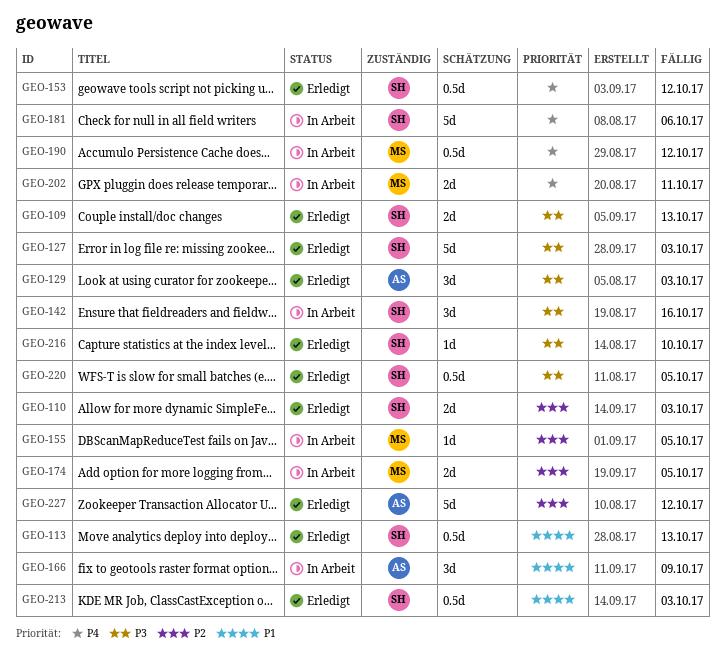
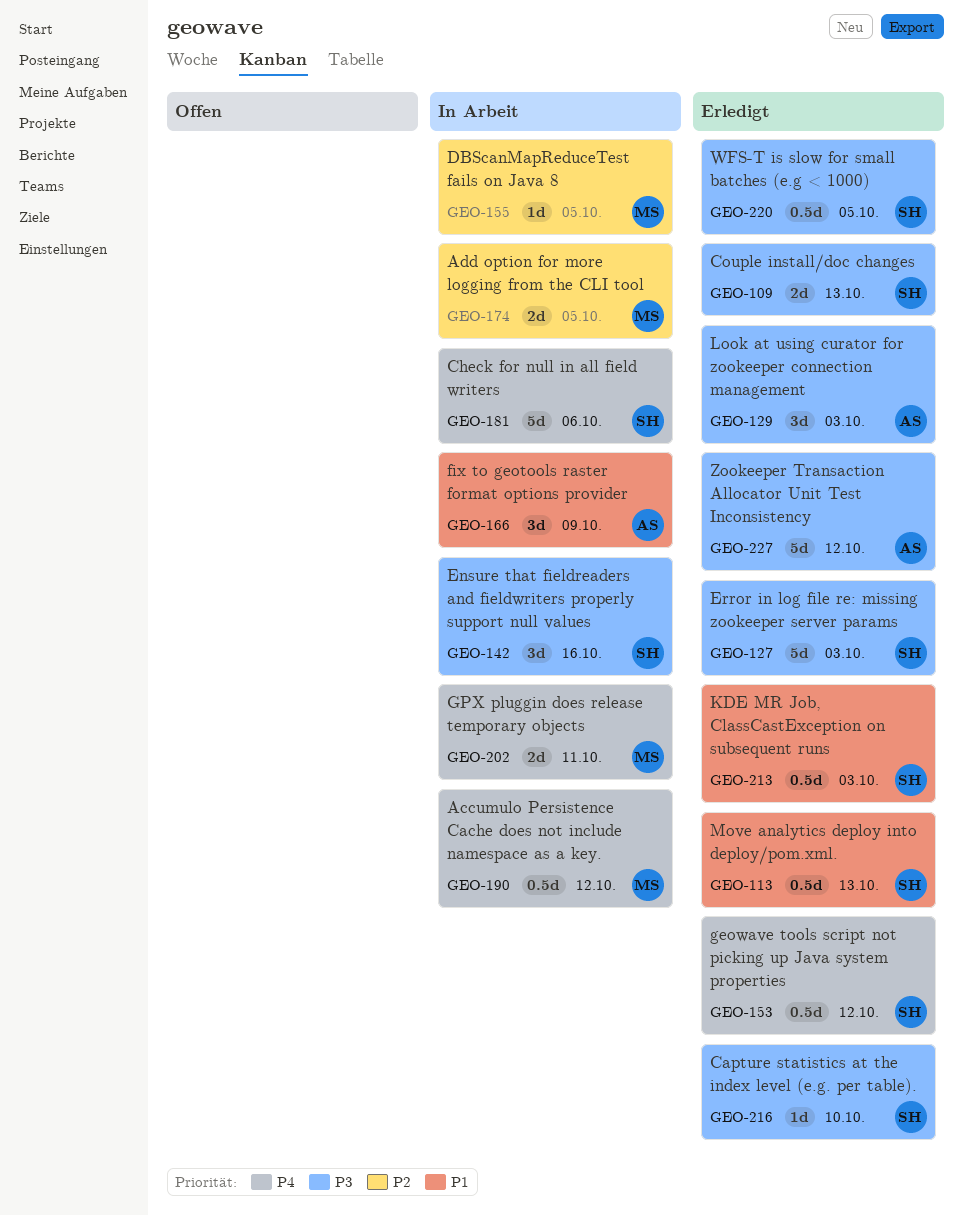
GEO-110: present -> none
GEO-227, priority: P2 -> P3

